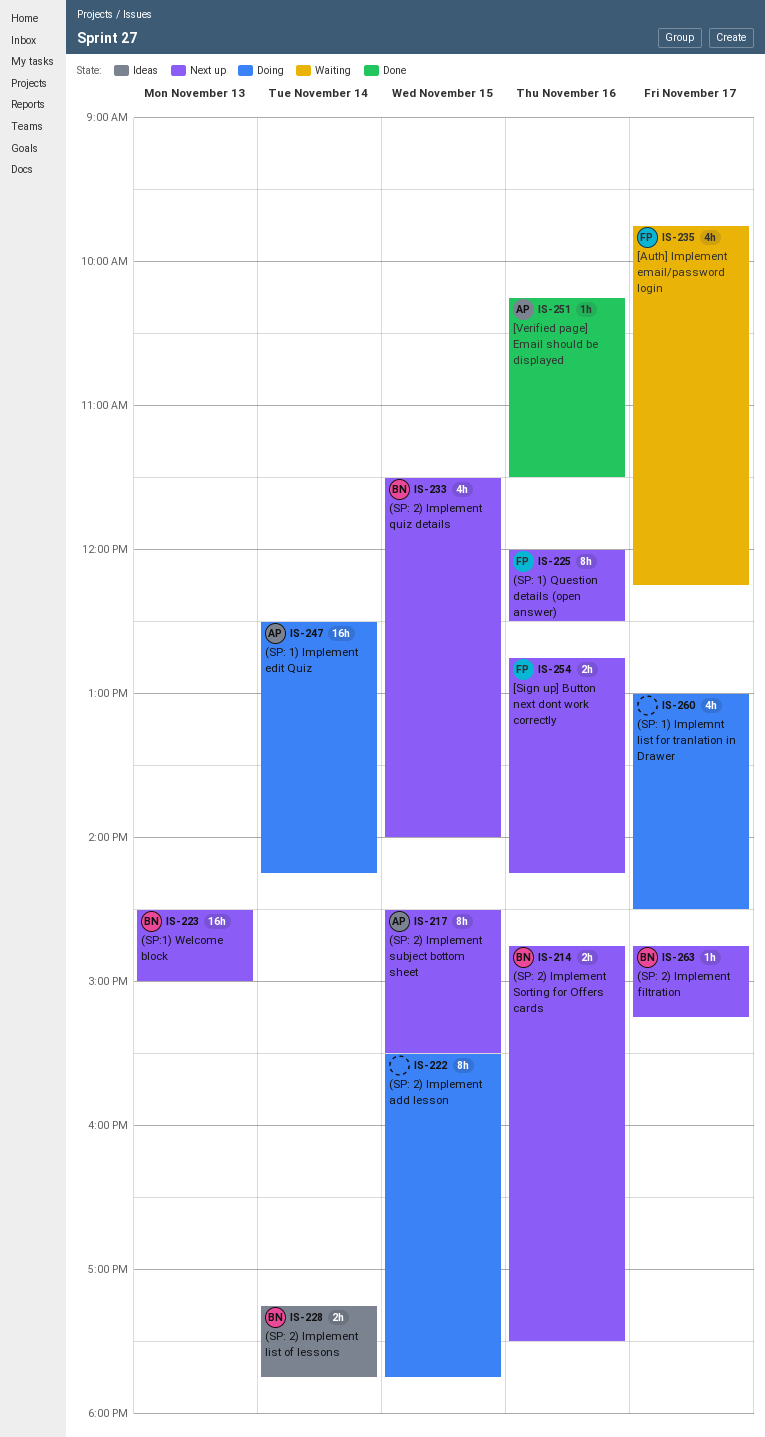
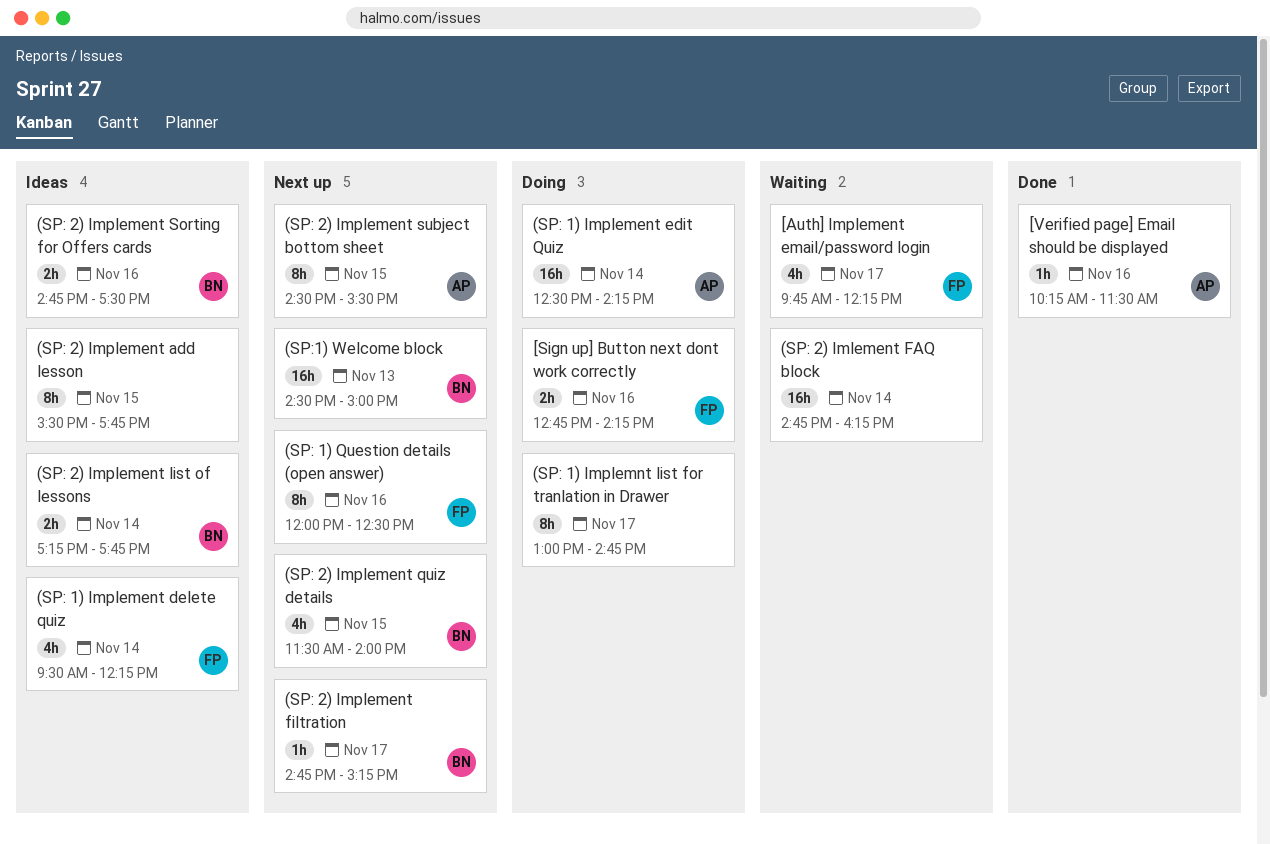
(SP: 1) Implement delete quiz: none -> present
(SP: 1) Implemnt list for tranlation in Drawer, estimate: 4h -> 8h
(SP: 1) Implemnt list for tranlation in Drawer, ends: 14:30 -> 14:45
(SP: 2) Imlement FAQ block: none -> present
(SP: 2) Implement add lesson, status: Doing -> Ideas
(SP: 2) Implement Sorting for Offers cards, status: Next up -> Ideas
[Sign up] Button next dont work correctly, status: Next up -> Doing

